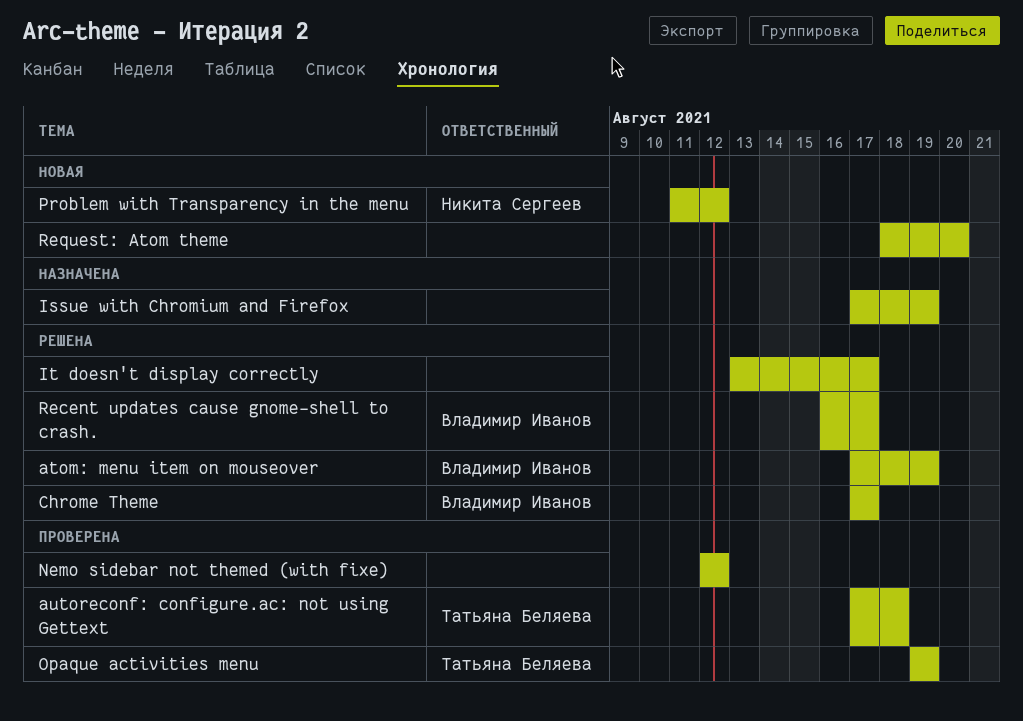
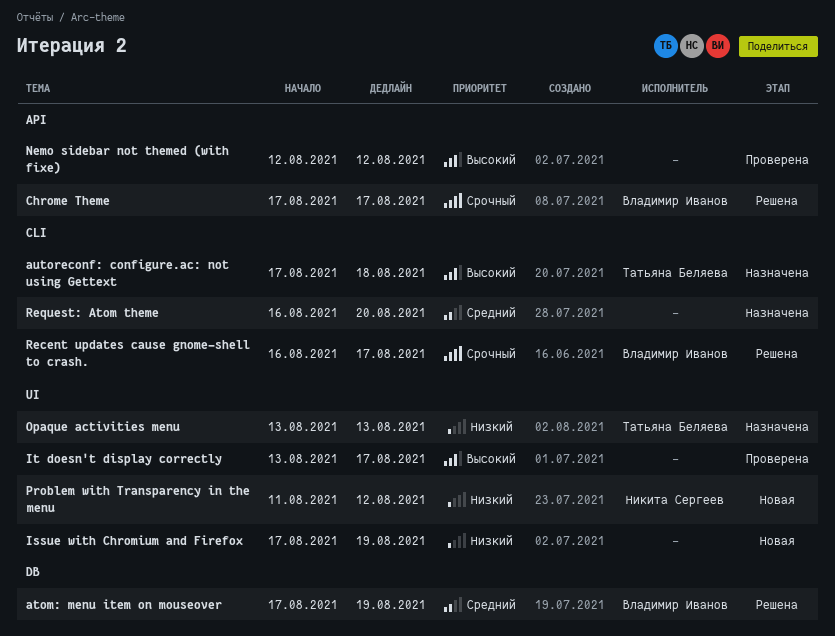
autoreconf: configure.ac: not using Gettext, status: Проверена -> Назначена
Issue with Chromium and Firefox, status: Назначена -> Новая
It doesn't display correctly, status: Решена -> Проверена
Opaque activities menu, status: Проверена -> Назначена
Opaque activities menu, start: Aug 19 -> Aug 13
Opaque activities menu, due: Aug 19 -> Aug 13
Request: Atom theme, status: Новая -> Назначена
Request: Atom theme, start: Aug 18 -> Aug 16

